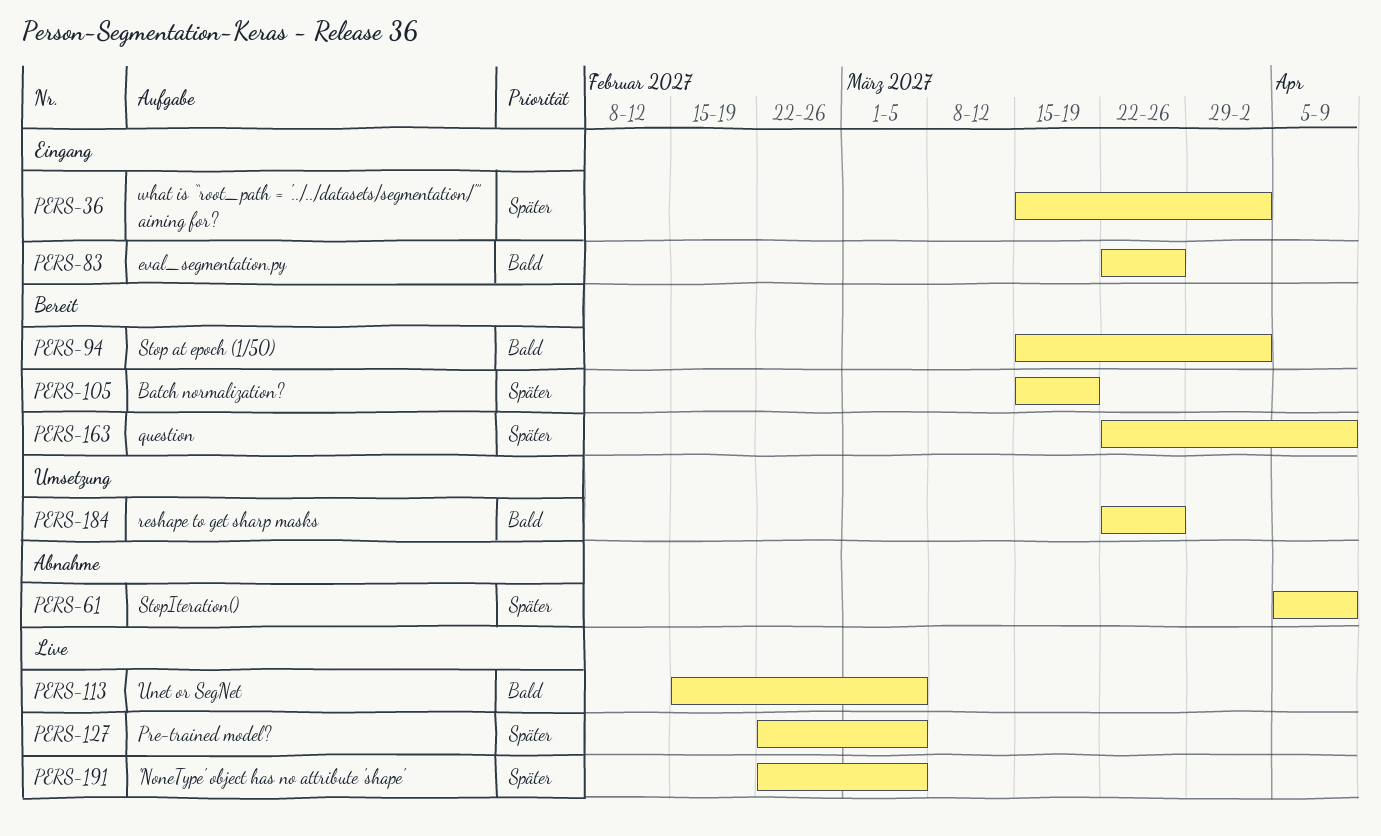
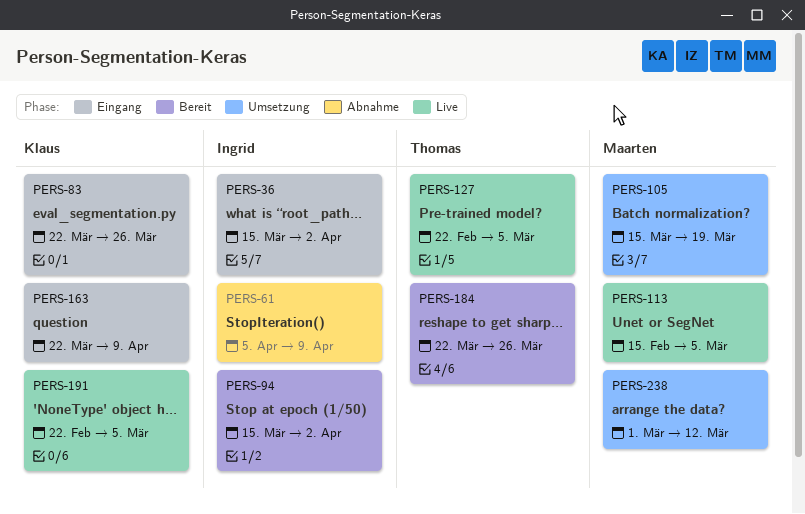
PERS-105, status: Bereit -> Umsetzung
PERS-163, status: Bereit -> Eingang
PERS-184, status: Umsetzung -> Bereit
PERS-238: none -> present

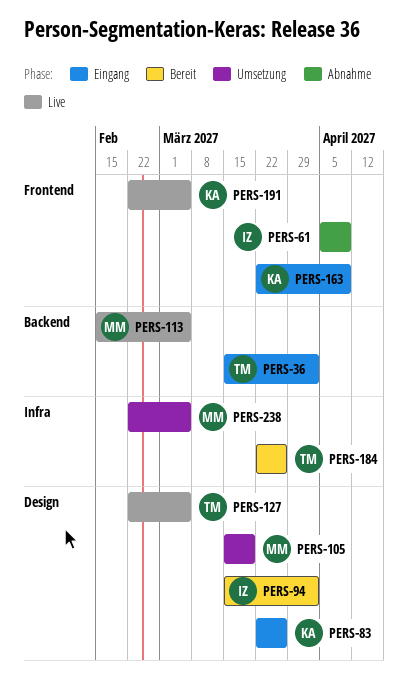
PERS-36, owner: Ingrid -> Thomas
PERS-238, start: Mar 1 -> Feb 22
PERS-238, due: Mar 12 -> Mar 5

